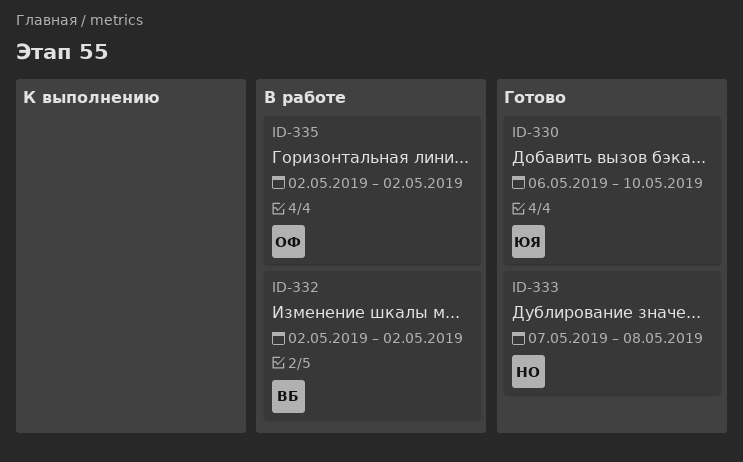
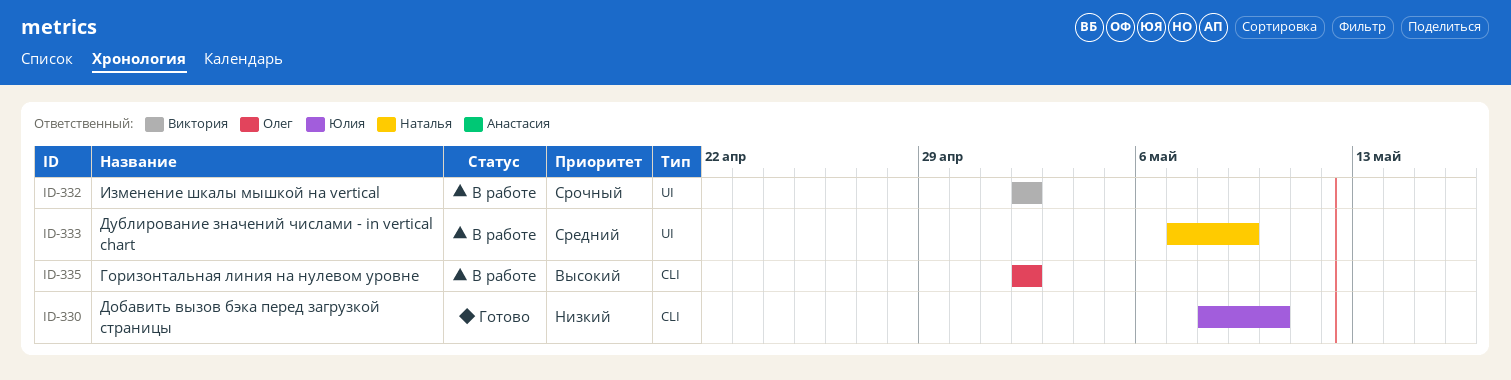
ID-330, start: May 6 -> May 8
ID-333, status: Готово -> В работе
ID-333, due: May 8 -> May 9

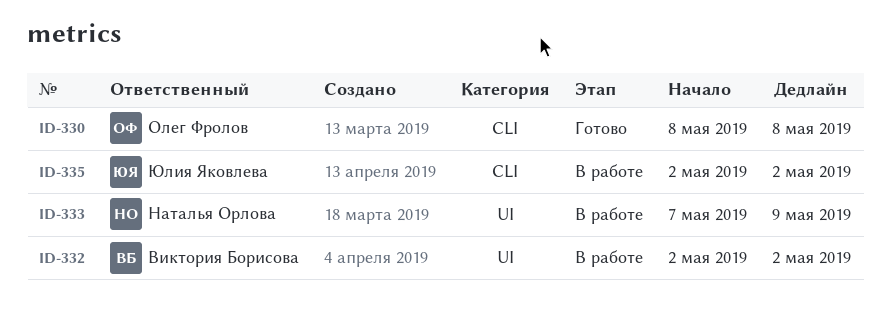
ID-330, owner: Юлия Яковлева -> Олег Фролов
ID-330, due: May 10 -> May 8
ID-335, owner: Олег Фролов -> Юлия Яковлева

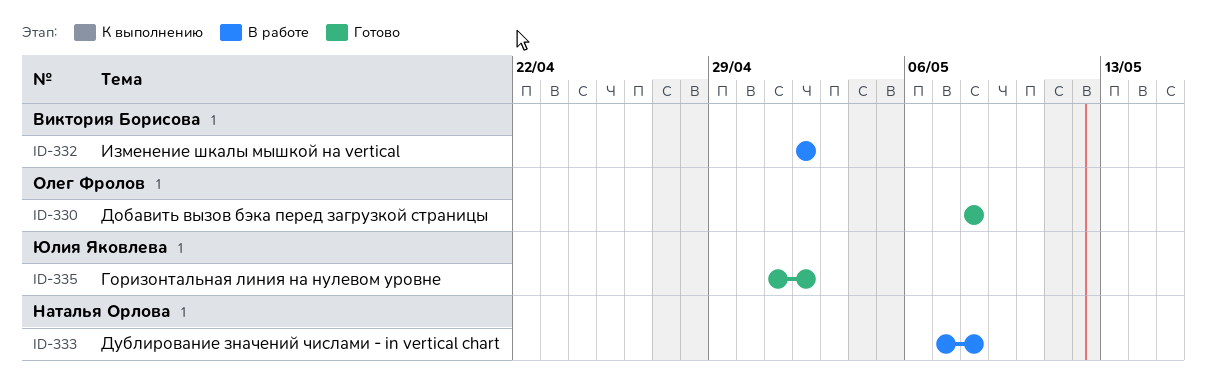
ID-333, due: May 9 -> May 8
ID-335, status: В работе -> Готово
ID-335, start: May 2 -> May 1

